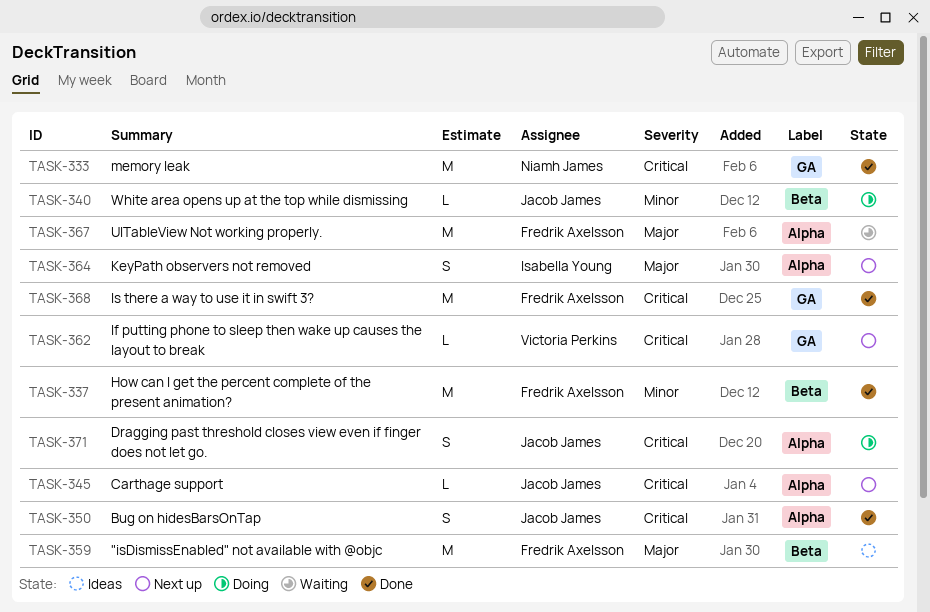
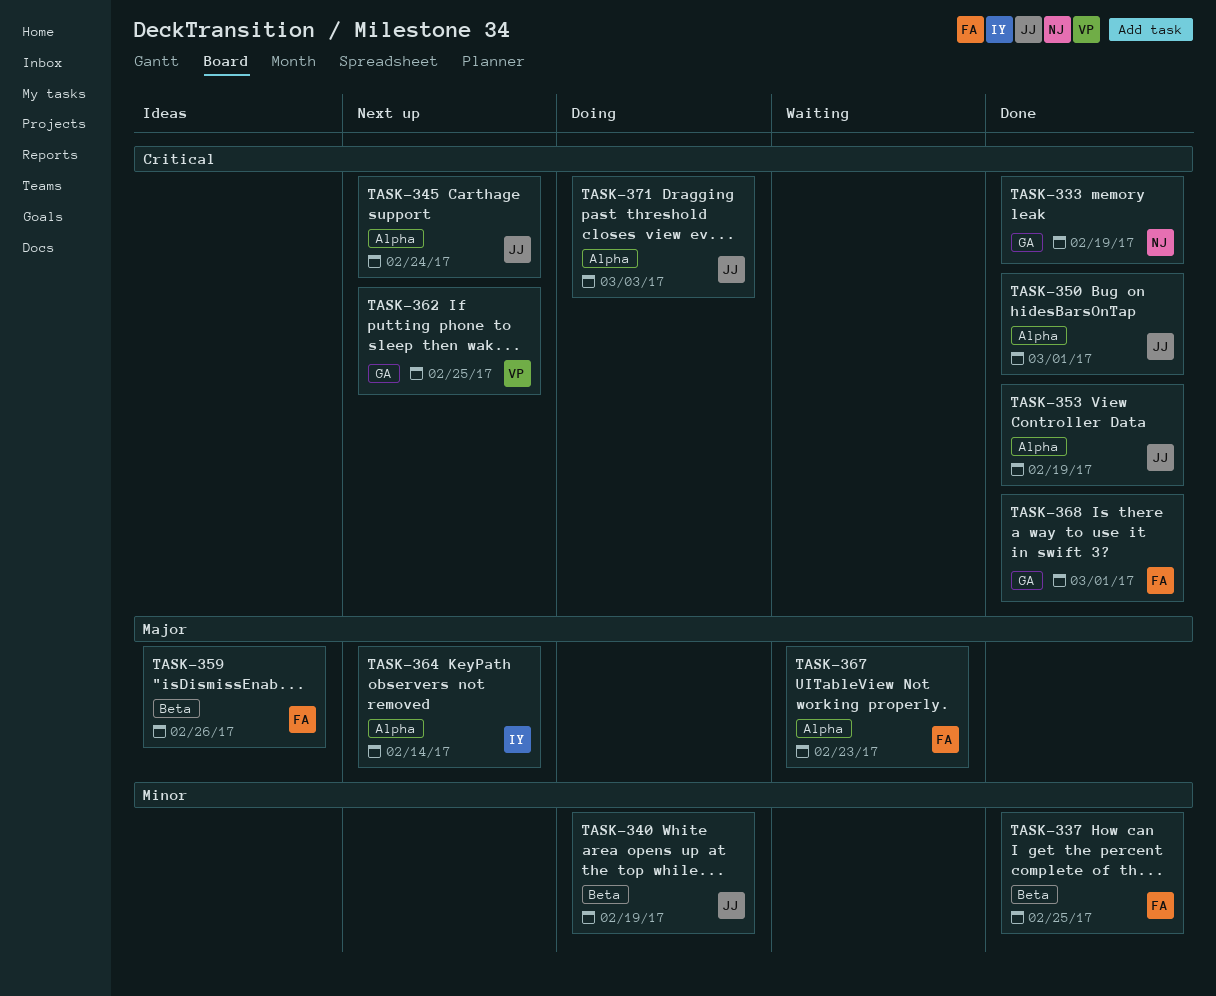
TASK-353: none -> present

